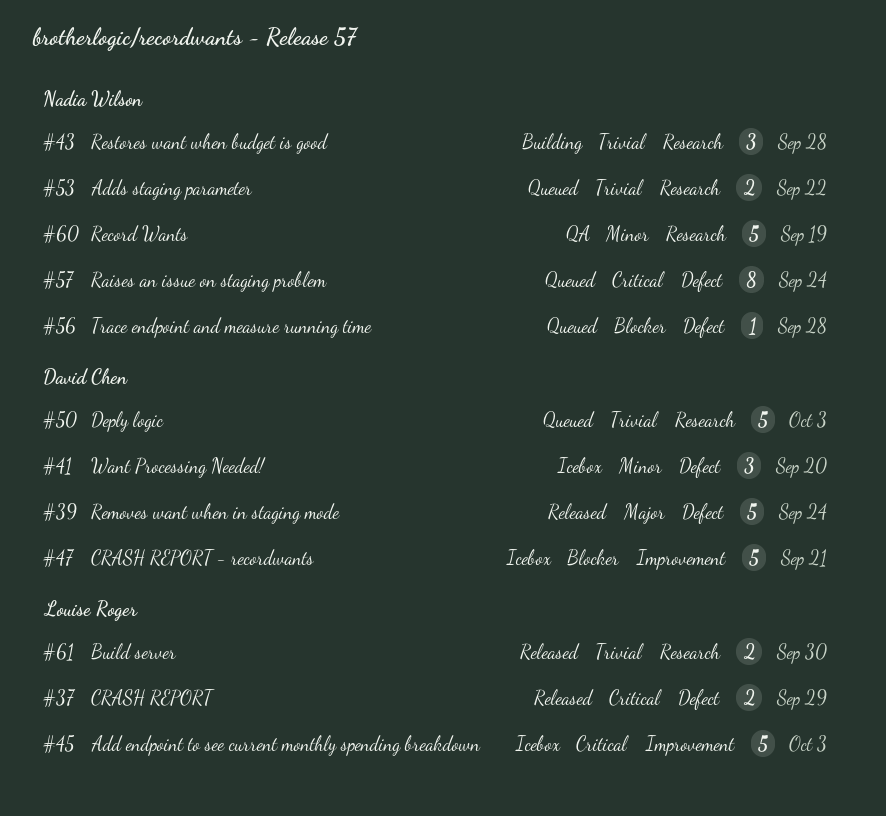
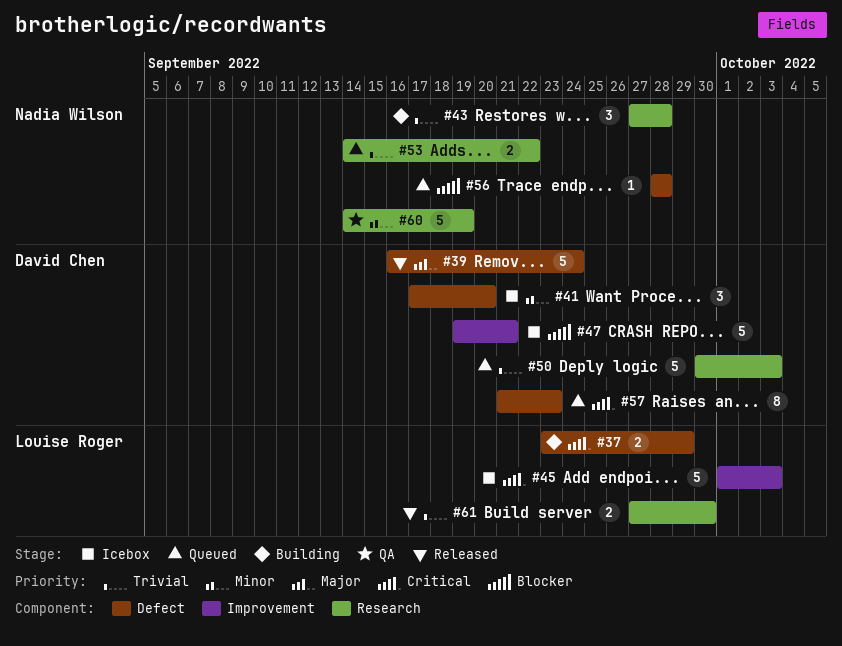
#37, status: Released -> Building
#57, owner: Nadia Wilson -> David Chen
#57, due: Sep 24 -> Sep 23

